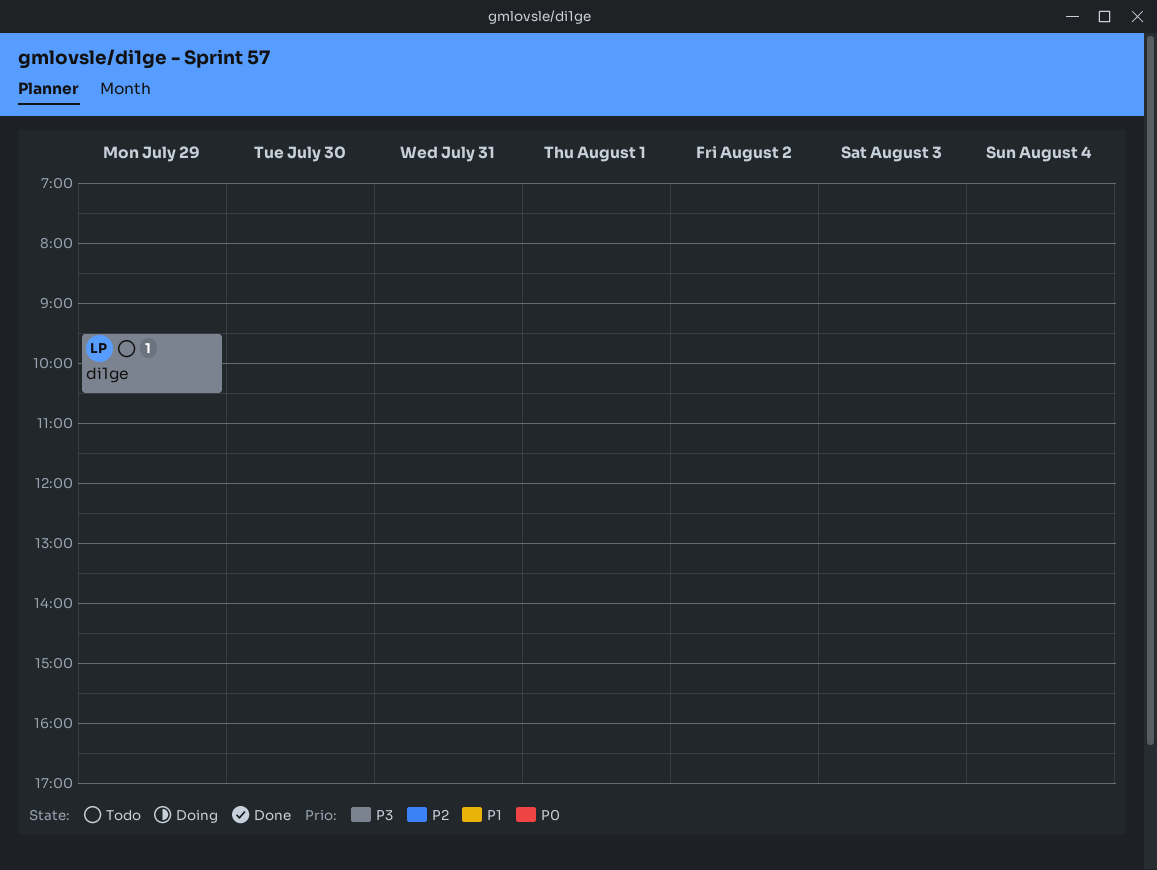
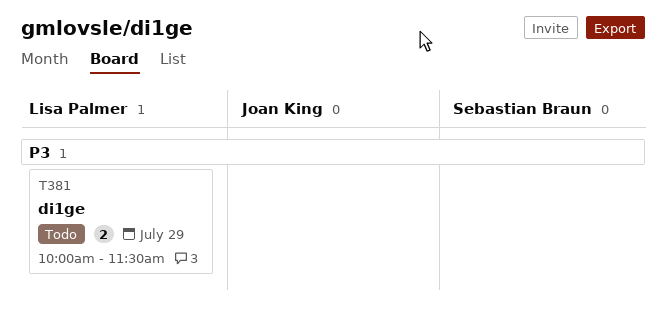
di1ge, estimate: 1 -> 2
di1ge, begins: 09:30 -> 10:00
di1ge, ends: 10:30 -> 11:30

